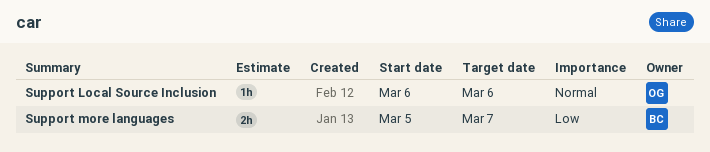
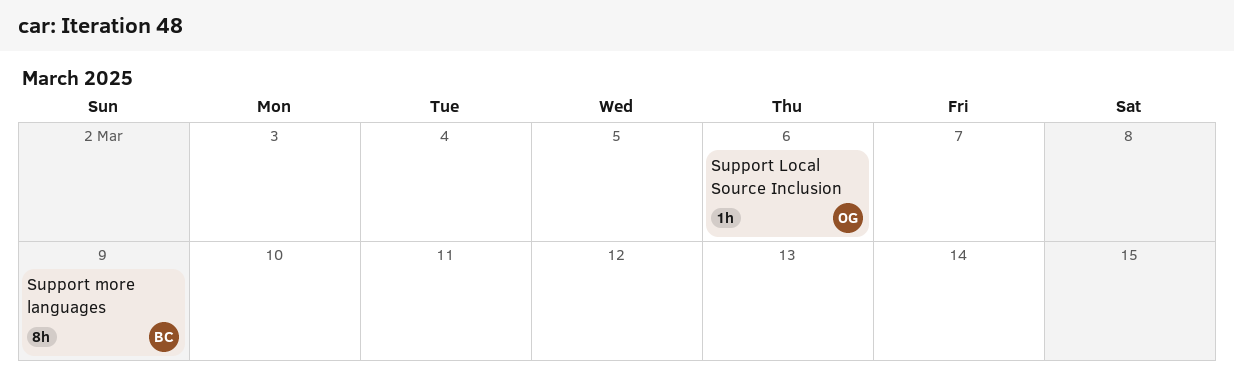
Support more languages, estimate: 2h -> 8h
Support more languages, due: Mar 7 -> Mar 9

